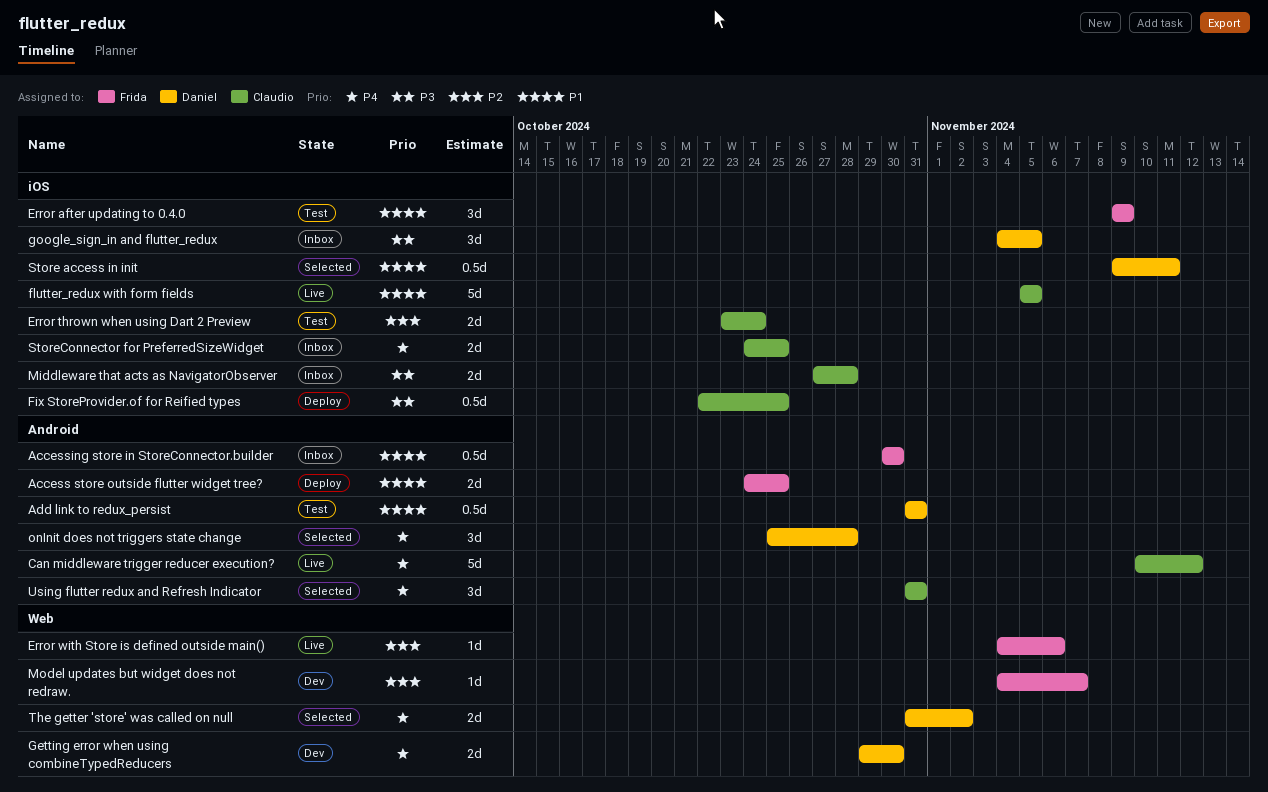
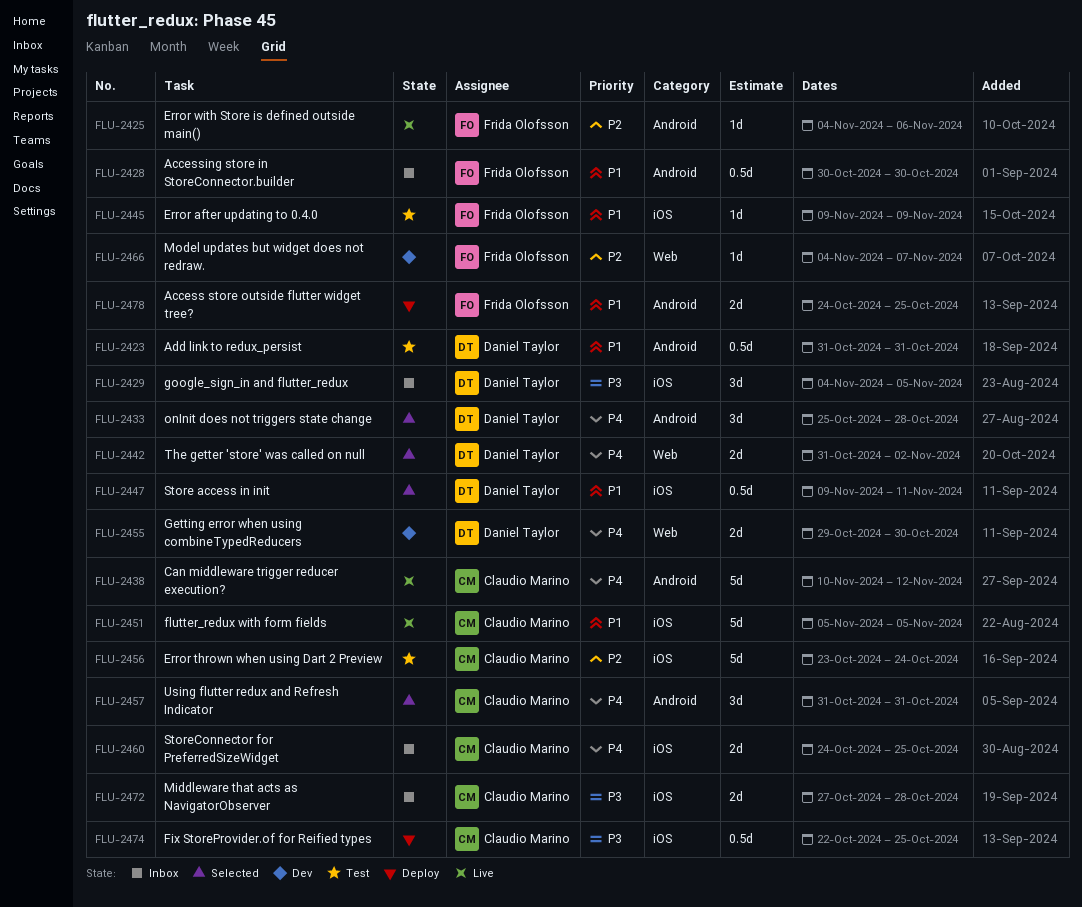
Error after updating to 0.4.0, estimate: 3d -> 1d
Error thrown when using Dart 2 Preview, estimate: 2d -> 5d
Error with Store is defined outside main(), label: Web -> Android

